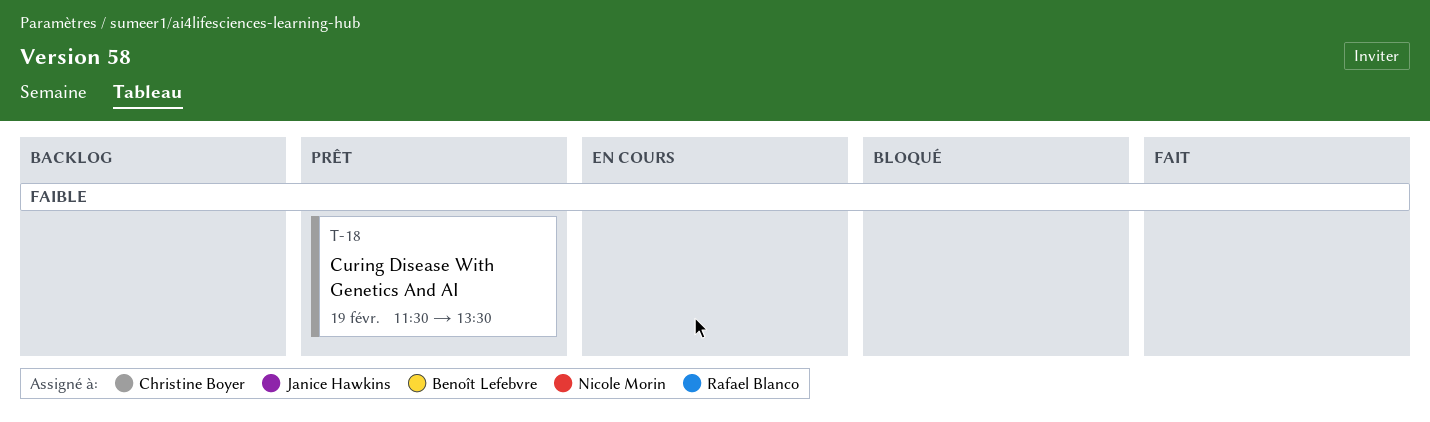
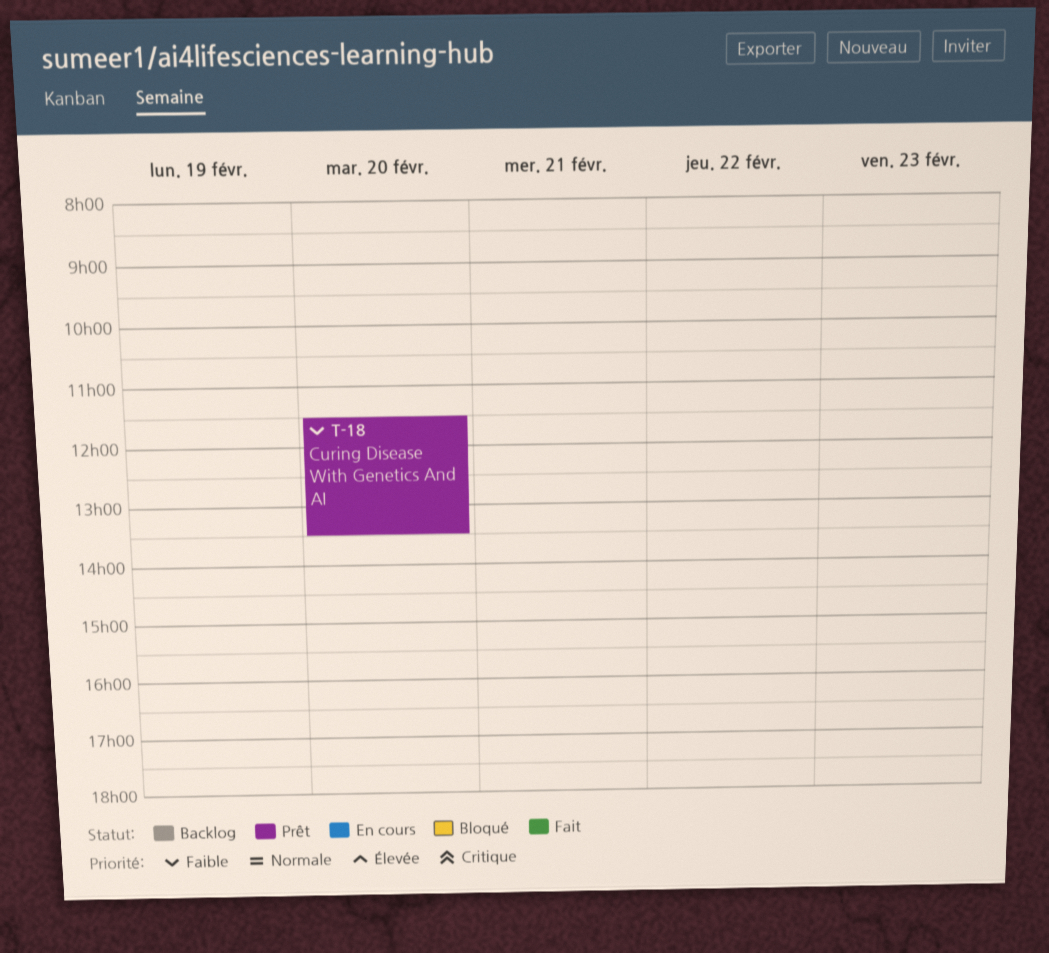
T-18, day: Feb 19 -> Feb 20

